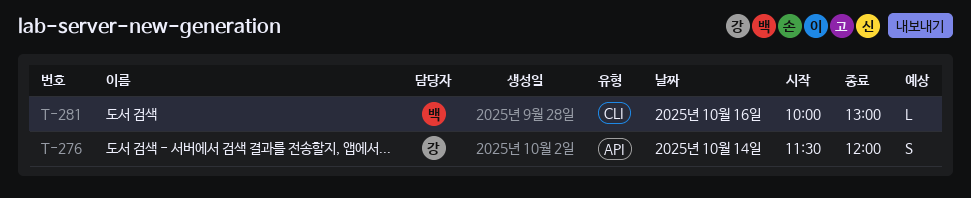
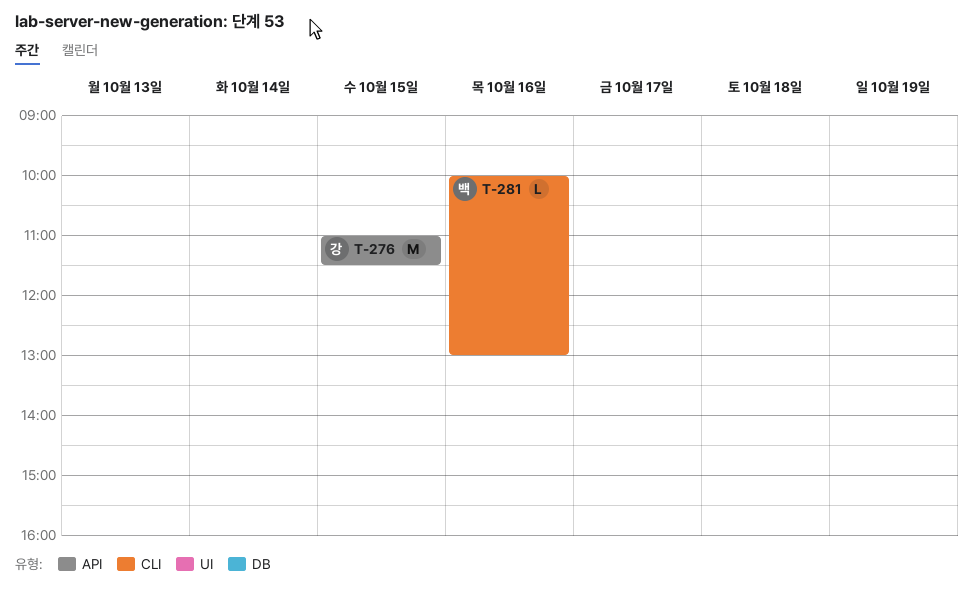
T-276, estimate: S -> M
T-276, day: Oct 14 -> Oct 15
T-276, begins: 11:30 -> 11:00
T-276, ends: 12:00 -> 11:30

